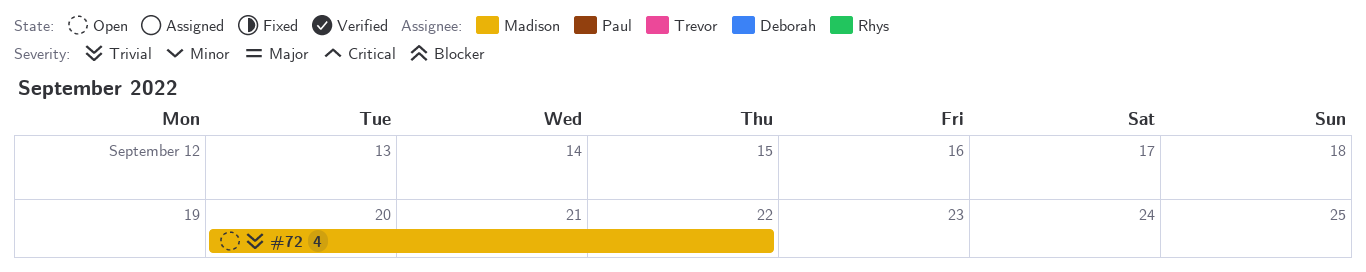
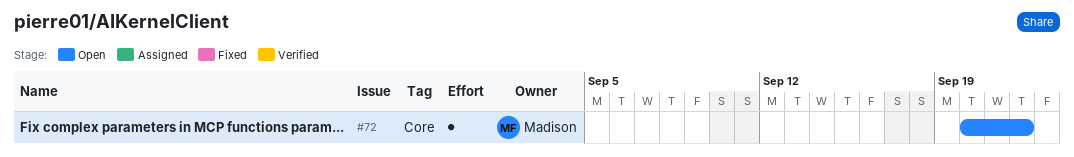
#72, estimate: 4 -> 1

